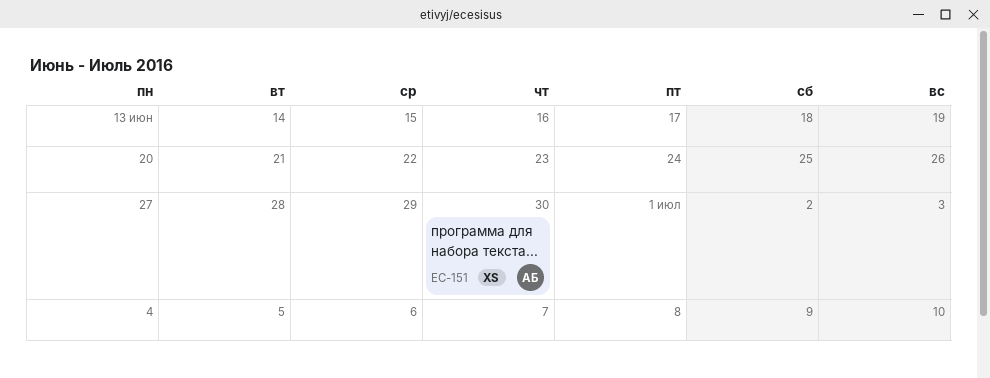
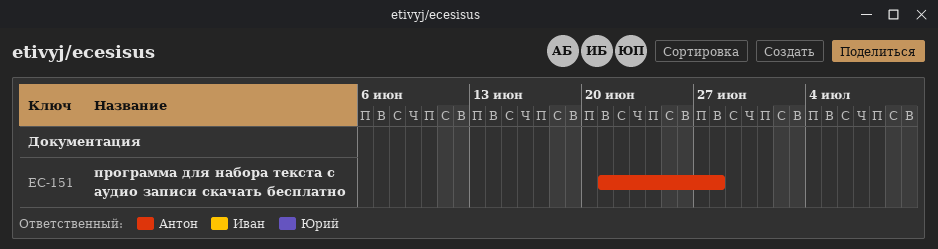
EC-151, due: Jun 30 -> Jun 28

